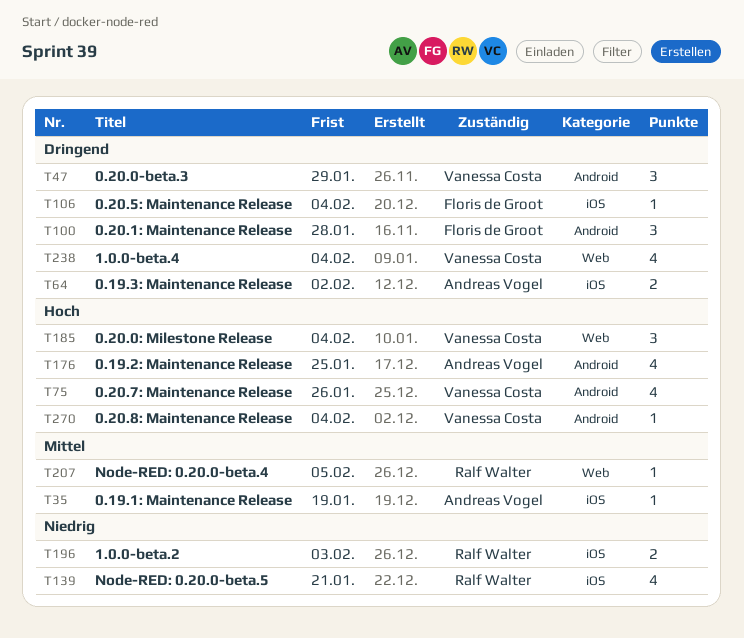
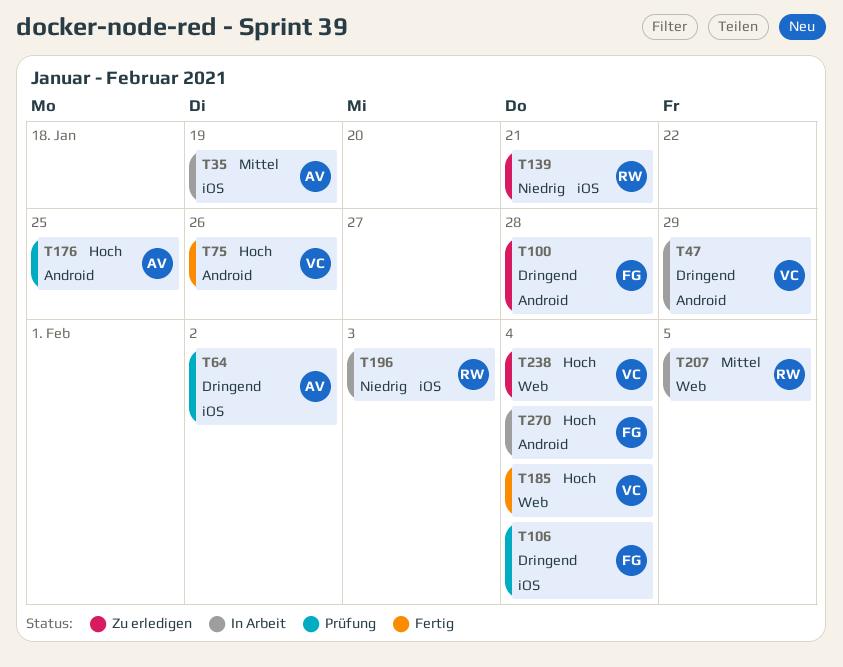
T238, priority: Dringend -> Hoch
T270, owner: Vanessa Costa -> Floris de Groot

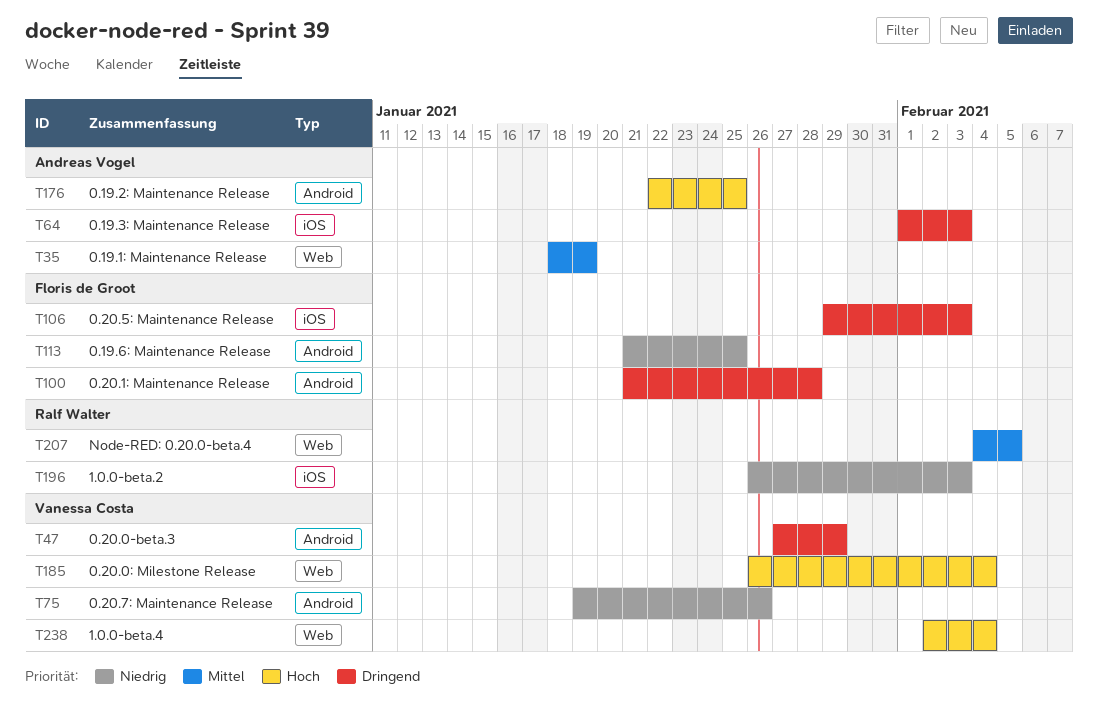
T35, label: iOS -> Web
T64, due: Feb 2 -> Feb 3
T75, priority: Hoch -> Niedrig
T106, due: Feb 4 -> Feb 3
T113: none -> present
T139: present -> none
T270: present -> none

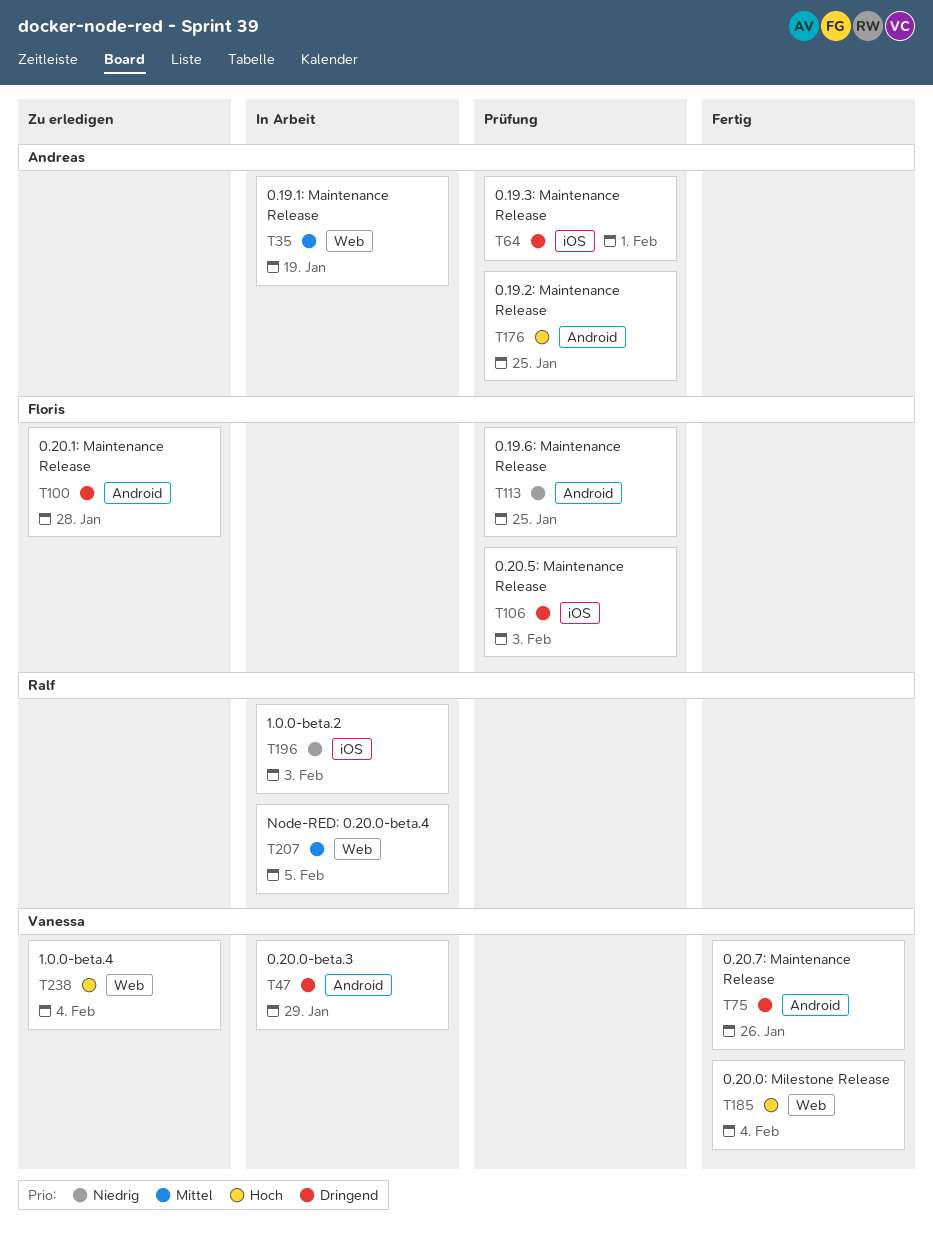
T64, due: Feb 3 -> Feb 1
T75, priority: Niedrig -> Dringend

